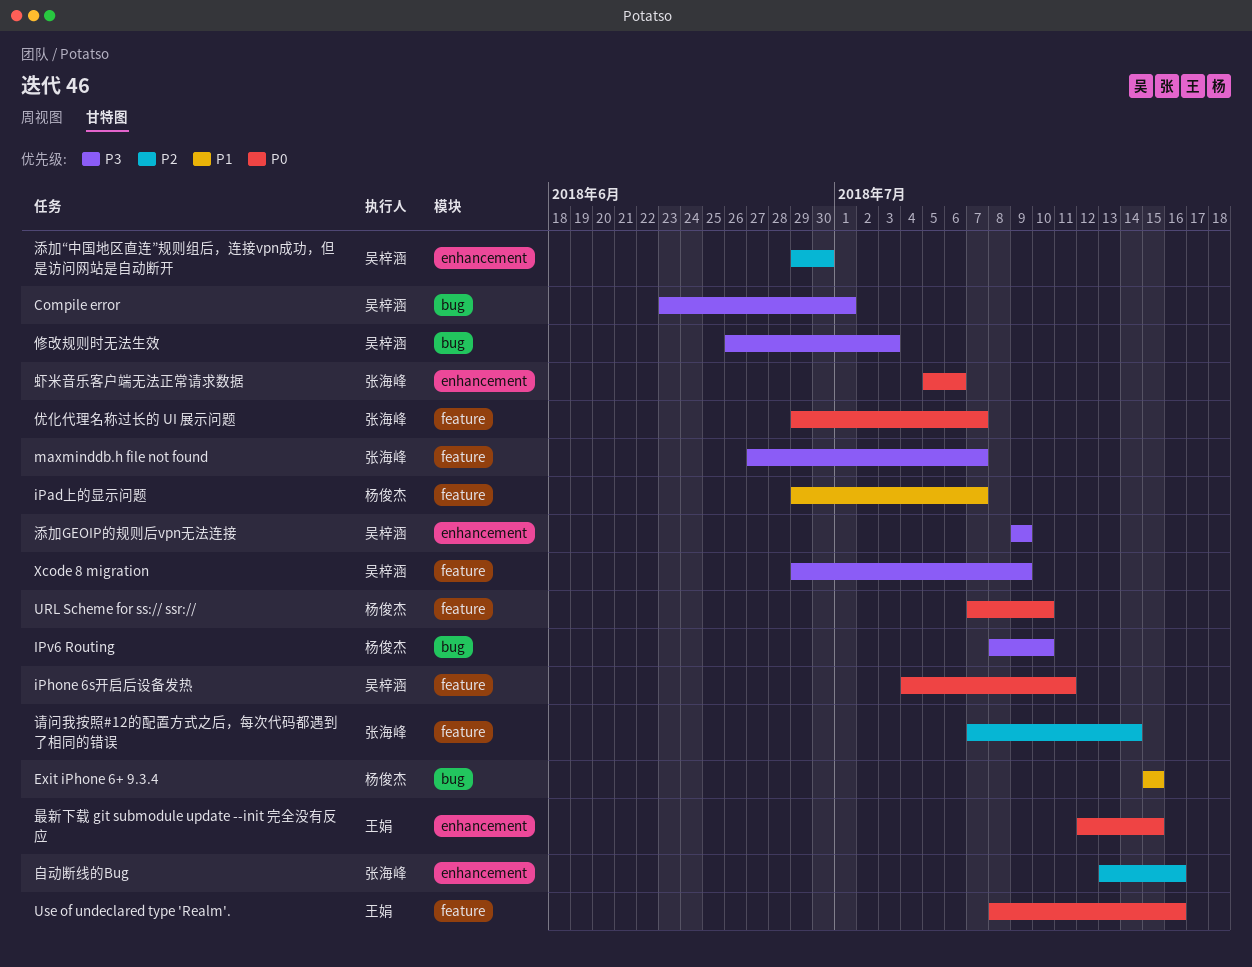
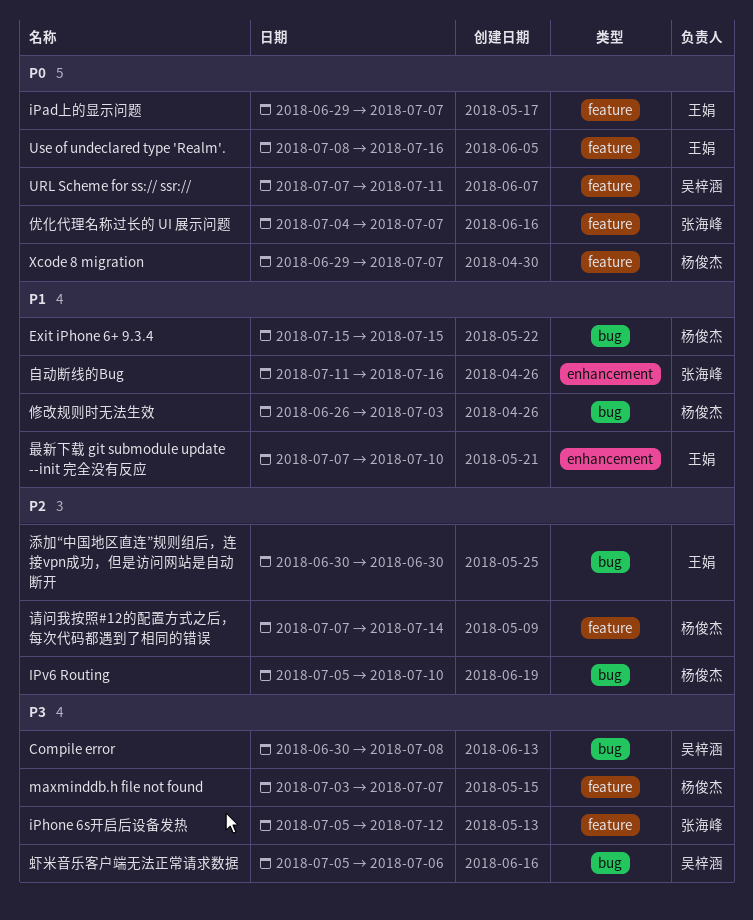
Compile error, start: Jun 23 -> Jun 30
Compile error, due: Jul 1 -> Jul 8
iPad上的显示问题, owner: 杨俊杰 -> 王娟
iPad上的显示问题, priority: P1 -> P0
iPhone 6s开启后设备发热, owner: 吴梓涵 -> 张海峰
iPhone 6s开启后设备发热, priority: P0 -> P3
iPhone 6s开启后设备发热, start: Jul 4 -> Jul 5
iPhone 6s开启后设备发热, due: Jul 11 -> Jul 12
IPv6 Routing, priority: P3 -> P2
IPv6 Routing, start: Jul 8 -> Jul 5
maxminddb.h file not found, owner: 张海峰 -> 杨俊杰
maxminddb.h file not found, start: Jun 27 -> Jul 3
URL Scheme for ss:// ssr://, owner: 杨俊杰 -> 吴梓涵
URL Scheme for ss:// ssr://, due: Jul 10 -> Jul 11
Xcode 8 migration, owner: 吴梓涵 -> 杨俊杰
Xcode 8 migration, priority: P3 -> P0
Xcode 8 migration, due: Jul 9 -> Jul 7
优化代理名称过长的 UI 展示问题, start: Jun 29 -> Jul 4
修改规则时无法生效, owner: 吴梓涵 -> 杨俊杰
修改规则时无法生效, priority: P3 -> P1
最新下载 git submodule update --init 完全没有反应, priority: P0 -> P1
最新下载 git submodule update --init 完全没有反应, start: Jul 12 -> Jul 7
最新下载 git submodule update --init 完全没有反应, due: Jul 15 -> Jul 10
添加GEOIP的规则后vpn无法连接: present -> none
添加“中国地区直连”规则组后，连接vpn成功，但是访问网站是自动断开, owner: 吴梓涵 -> 王娟
添加“中国地区直连”规则组后，连接vpn成功，但是访问网站是自动断开, label: enhancement -> bug
添加“中国地区直连”规则组后，连接vpn成功，但是访问网站是自动断开, start: Jun 29 -> Jun 30
自动断线的Bug, priority: P2 -> P1
自动断线的Bug, start: Jul 13 -> Jul 11
虾米音乐客户端无法正常请求数据, owner: 张海峰 -> 吴梓涵
虾米音乐客户端无法正常请求数据, priority: P0 -> P3
虾米音乐客户端无法正常请求数据, label: enhancement -> bug
请问我按照#12的配置方式之后，每次代码都遇到了相同的错误, owner: 张海峰 -> 杨俊杰

